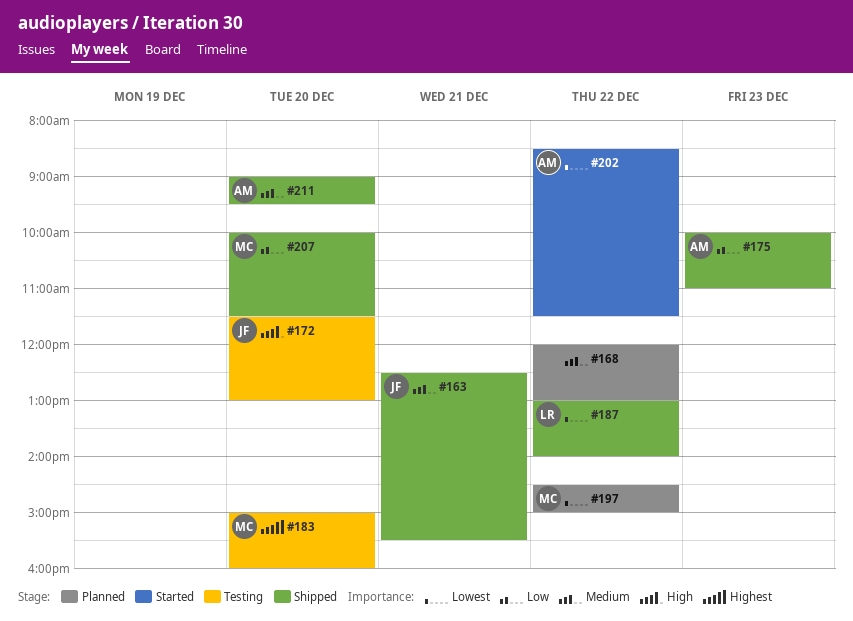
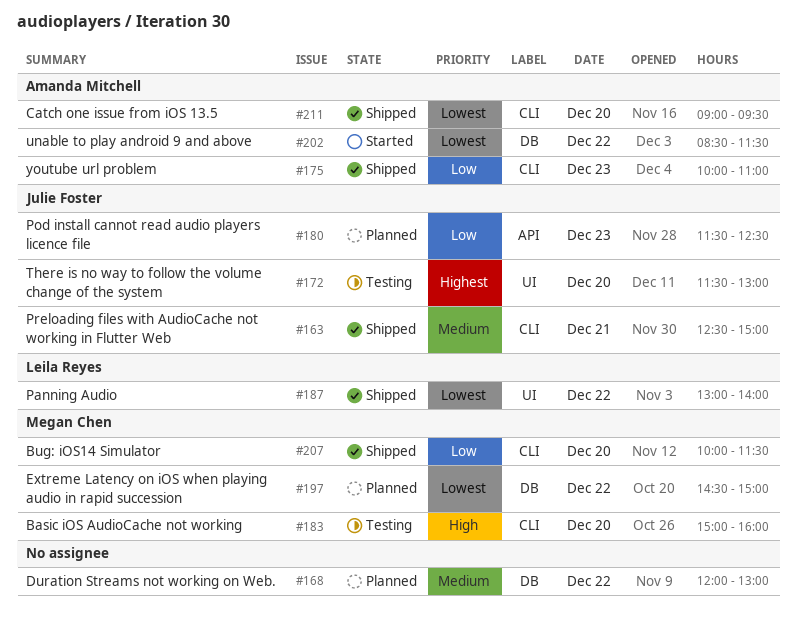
#163, ends: 15:30 -> 15:00
#172, priority: High -> Highest
#180: none -> present
#183, priority: Highest -> High
#211, priority: Medium -> Lowest

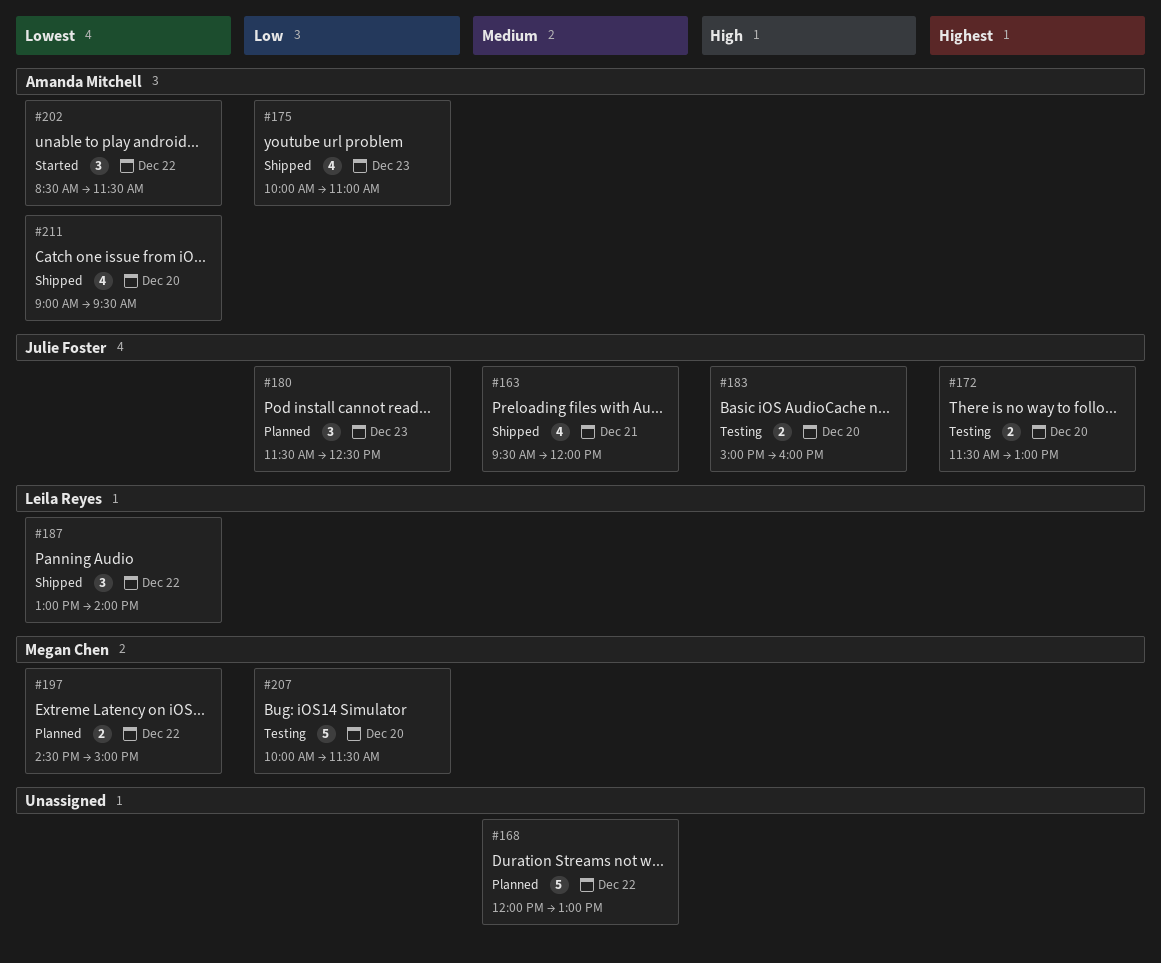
#163, begins: 12:30 -> 09:30
#163, ends: 15:00 -> 12:00
#183, owner: Megan Chen -> Julie Foster
#207, status: Shipped -> Testing

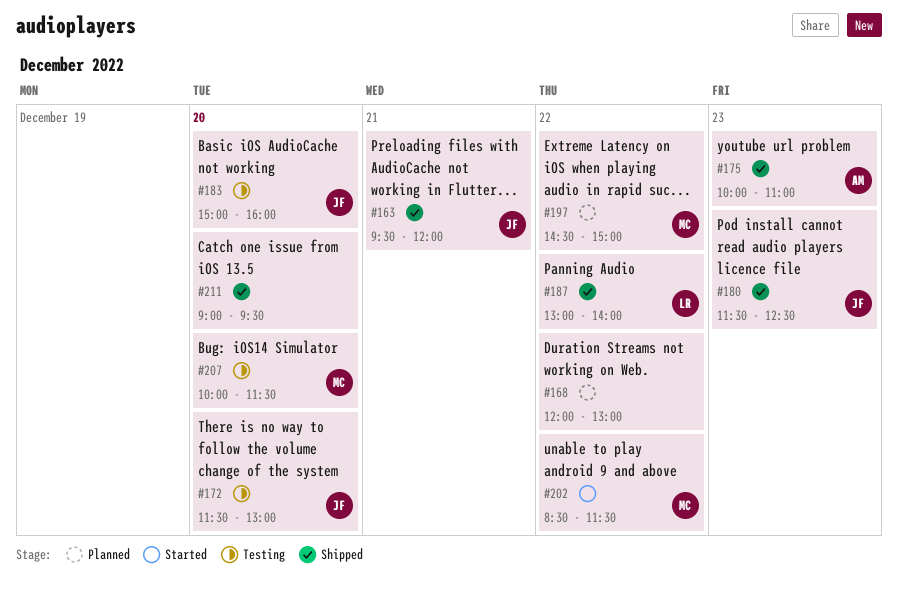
#180, status: Planned -> Shipped
#202, owner: Amanda Mitchell -> Megan Chen
#211, owner: Amanda Mitchell -> none

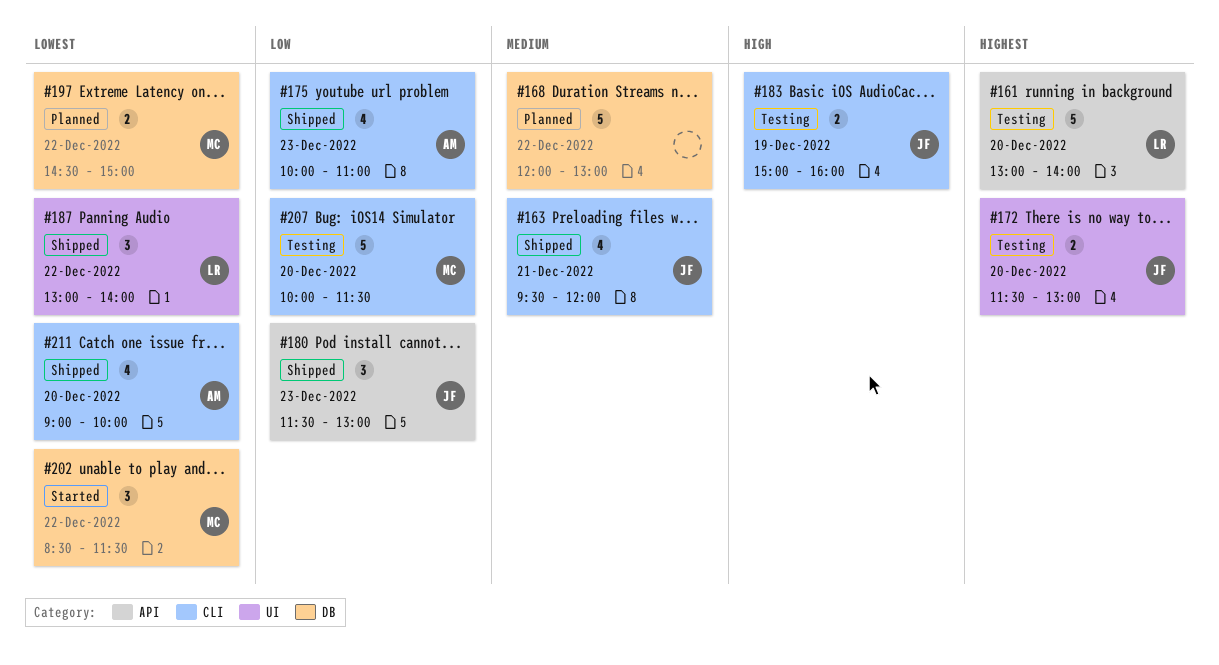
#161: none -> present
#180, ends: 12:30 -> 13:00
#183, day: Dec 20 -> Dec 19
#211, owner: none -> AM
#211, ends: 09:30 -> 10:00

